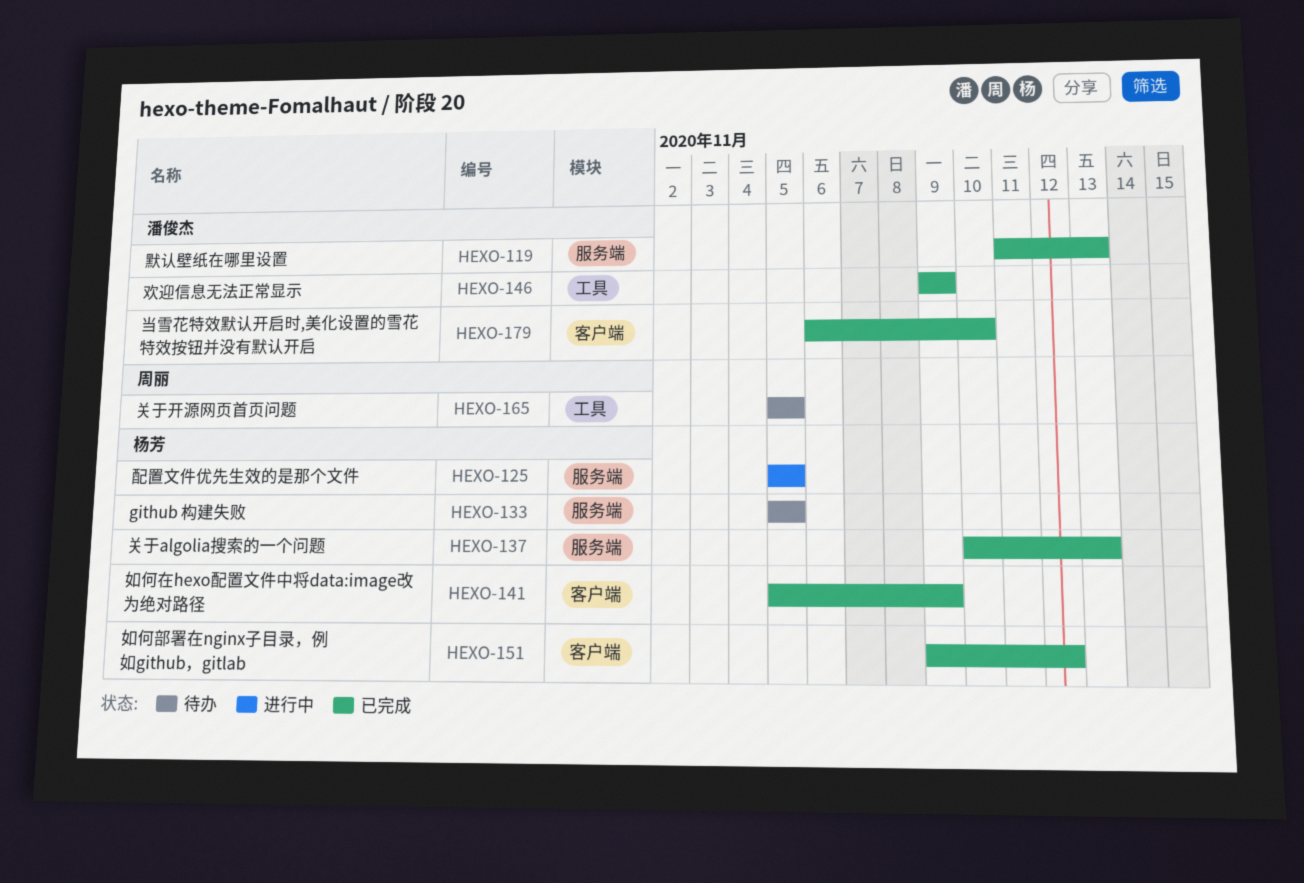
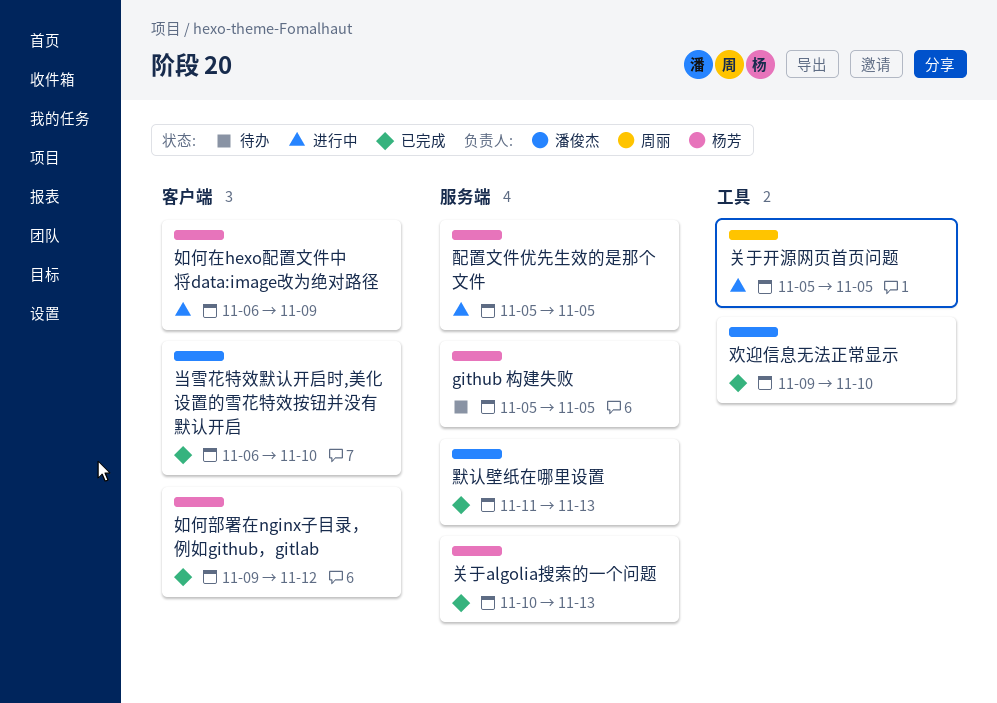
关于开源网页首页问题, status: 待办 -> 进行中
如何在hexo配置文件中将data:image改为绝对路径, status: 已完成 -> 进行中
如何在hexo配置文件中将data:image改为绝对路径, start: Nov 5 -> Nov 6
欢迎信息无法正常显示, due: Nov 9 -> Nov 10

